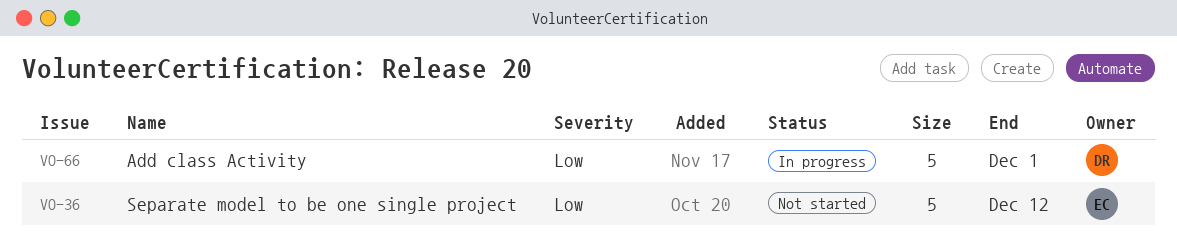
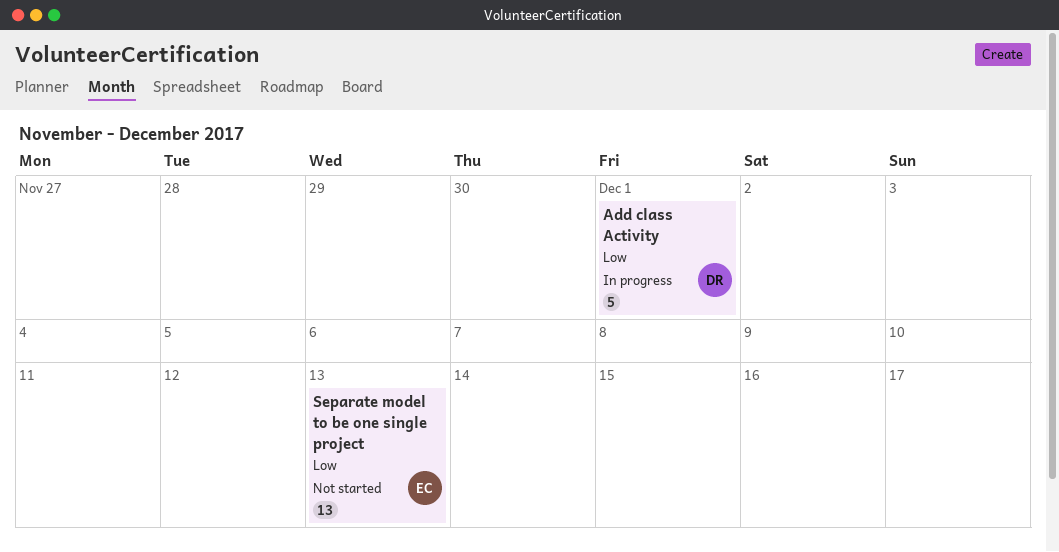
Separate model to be one single project, estimate: 5 -> 13
Separate model to be one single project, due: Dec 12 -> Dec 13

